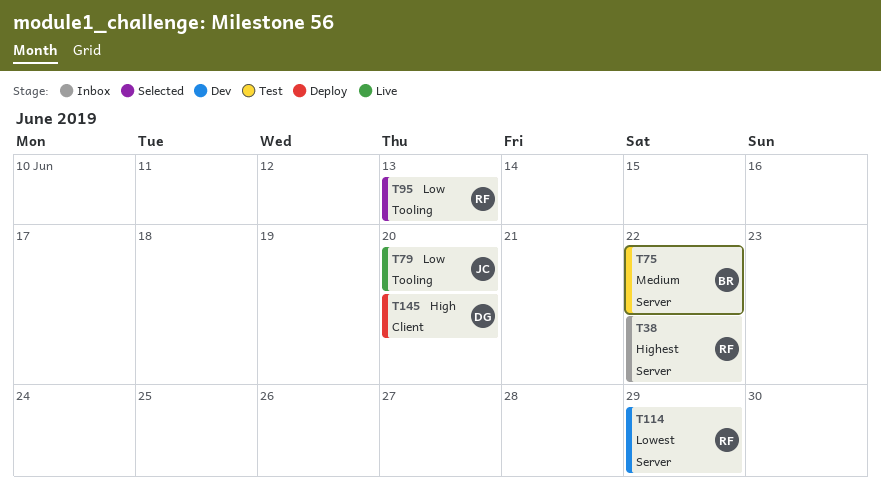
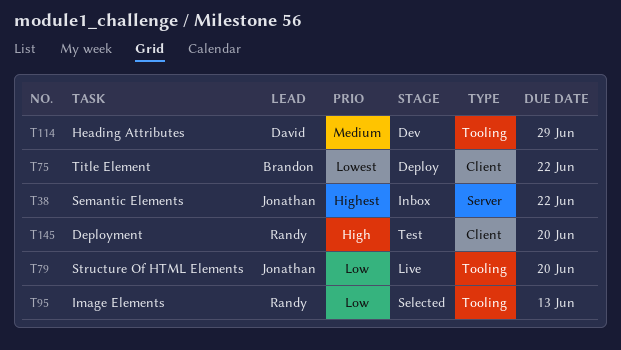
T38, owner: Randy -> Jonathan
T75, status: Test -> Deploy
T75, priority: Medium -> Lowest
T75, label: Server -> Client
T114, owner: Randy -> David
T114, priority: Lowest -> Medium
T114, label: Server -> Tooling
T145, status: Deploy -> Test
T145, owner: David -> Randy

